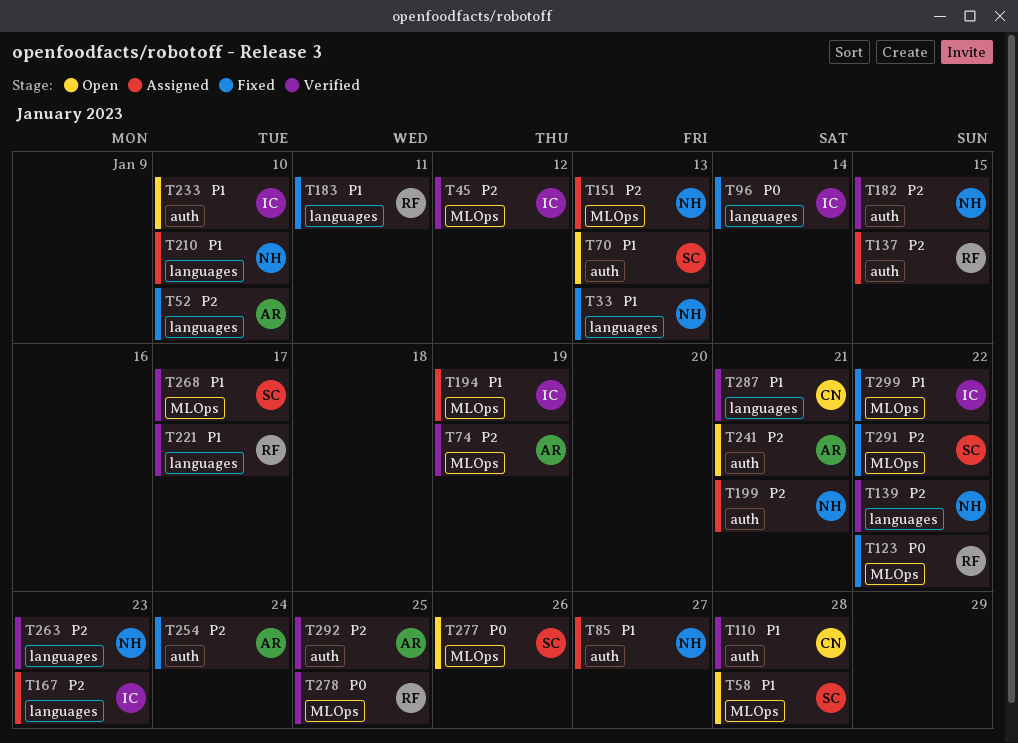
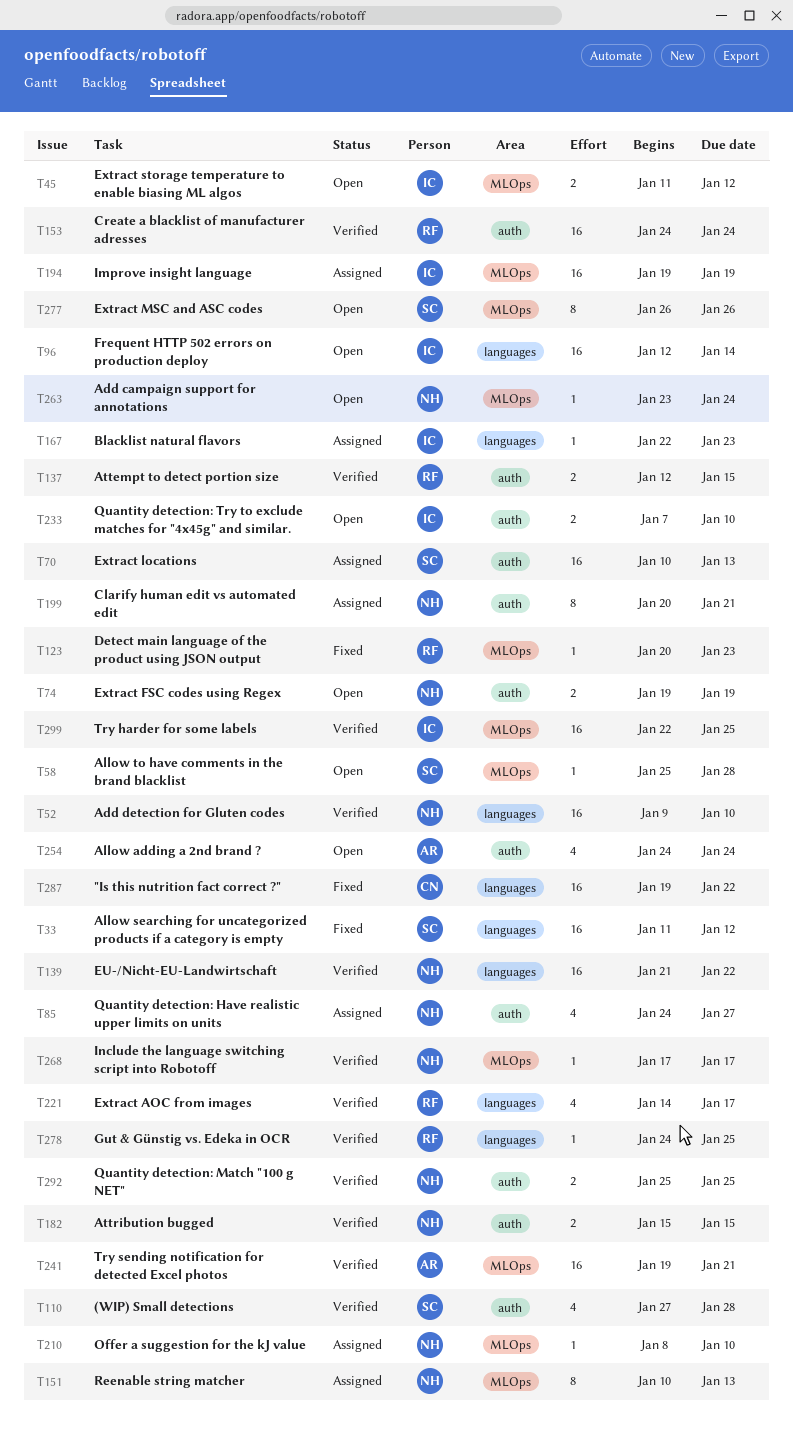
T33, owner: NH -> SC
T33, due: Jan 13 -> Jan 12
T45, status: Verified -> Open
T52, status: Fixed -> Verified
T52, owner: AR -> NH
T70, status: Open -> Assigned
T74, status: Verified -> Open
T74, owner: AR -> NH
T74, label: MLOps -> auth
T96, status: Fixed -> Open
T110, owner: CN -> SC
T123, due: Jan 22 -> Jan 23
T137, status: Assigned -> Verified
T153: none -> present
T183: present -> none
T210, label: languages -> MLOps
T241, status: Open -> Verified
T241, label: auth -> MLOps
T254, status: Fixed -> Open
T263, status: Verified -> Open
T263, label: languages -> MLOps
T263, due: Jan 23 -> Jan 24
T268, owner: SC -> NH
T278, label: MLOps -> languages
T287, status: Verified -> Fixed
T287, due: Jan 21 -> Jan 22
T291: present -> none
T292, owner: AR -> NH
T299, status: Fixed -> Verified
T299, due: Jan 22 -> Jan 25

